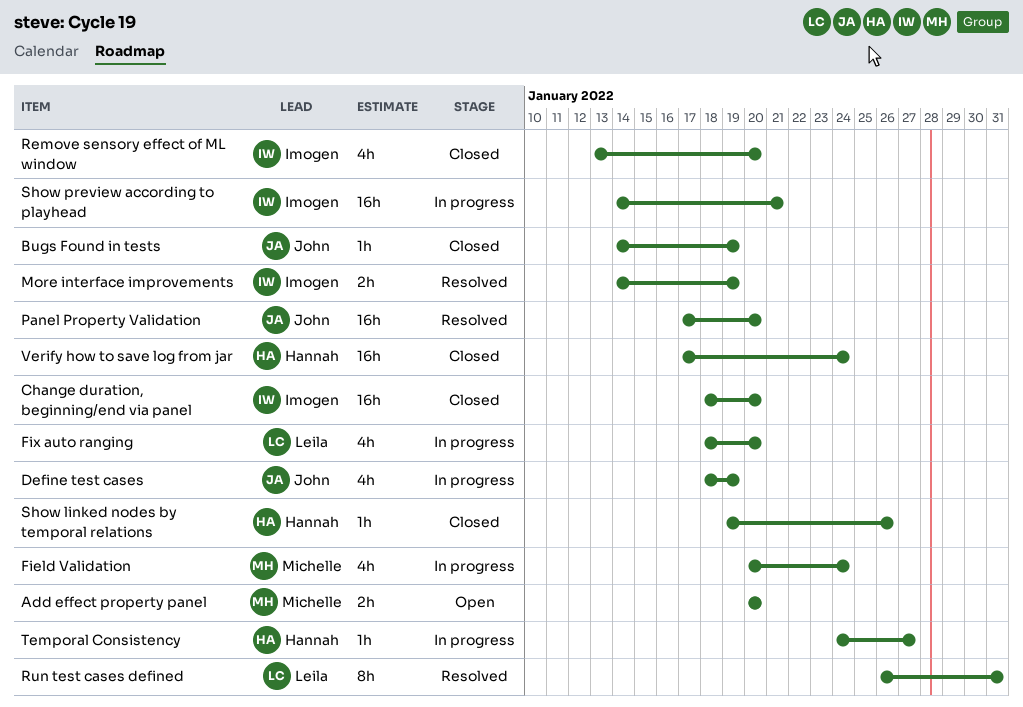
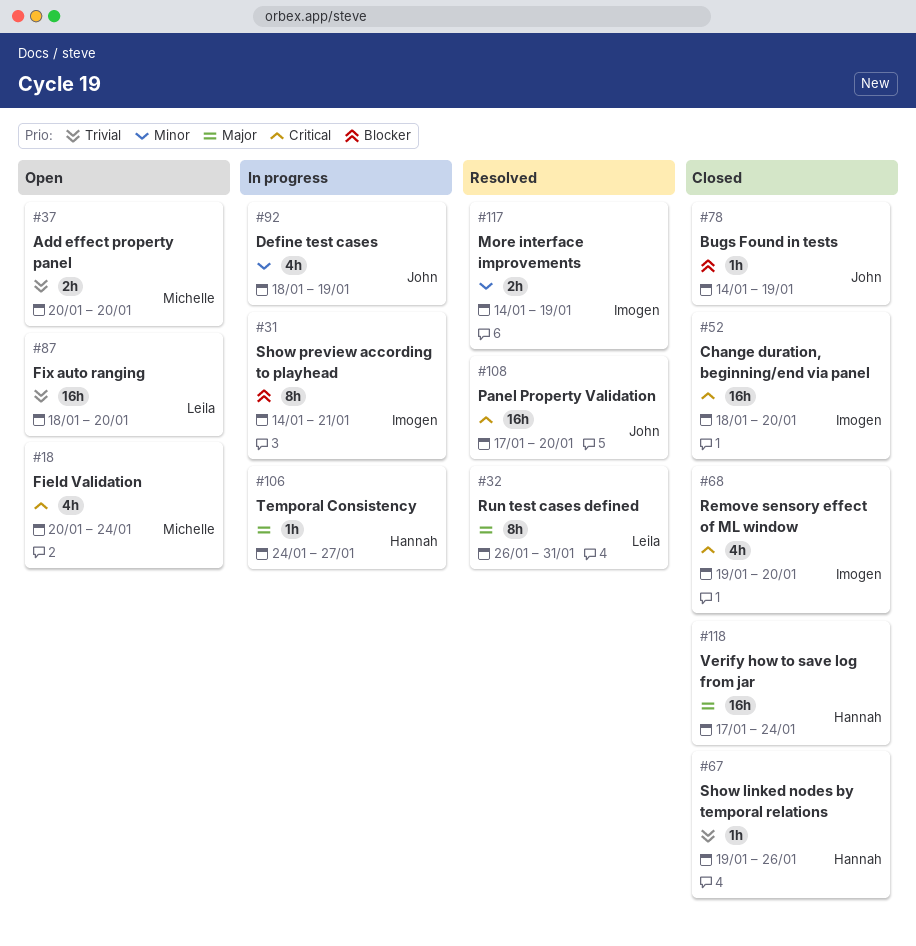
Field Validation, status: In progress -> Open
Fix auto ranging, status: In progress -> Open
Fix auto ranging, estimate: 4h -> 16h
Remove sensory effect of ML window, start: Jan 13 -> Jan 19
Show preview according to playhead, estimate: 16h -> 8h

